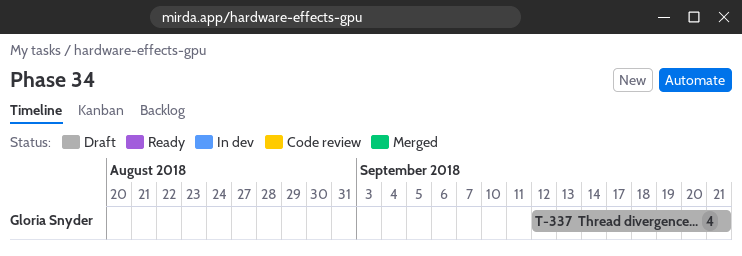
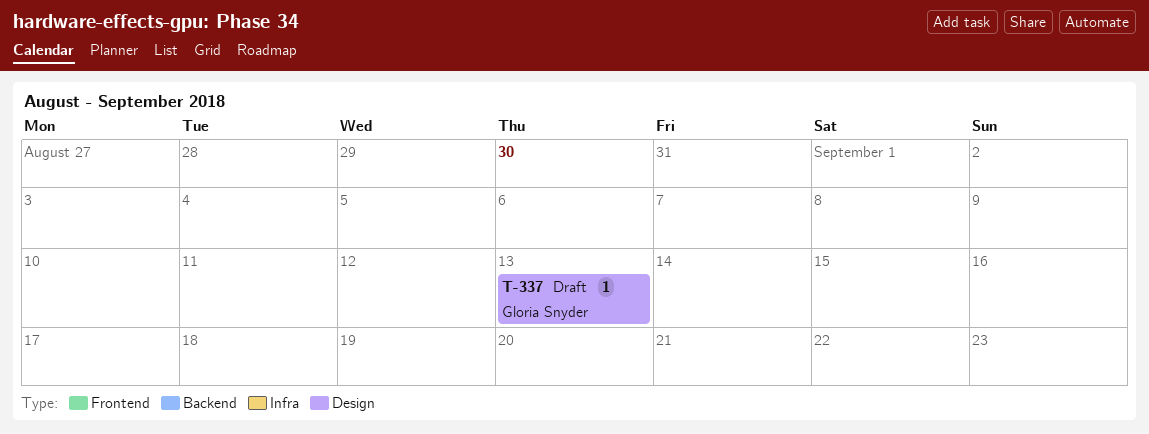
T-337, estimate: 4 -> 1
T-337, due: Sep 21 -> Sep 13

